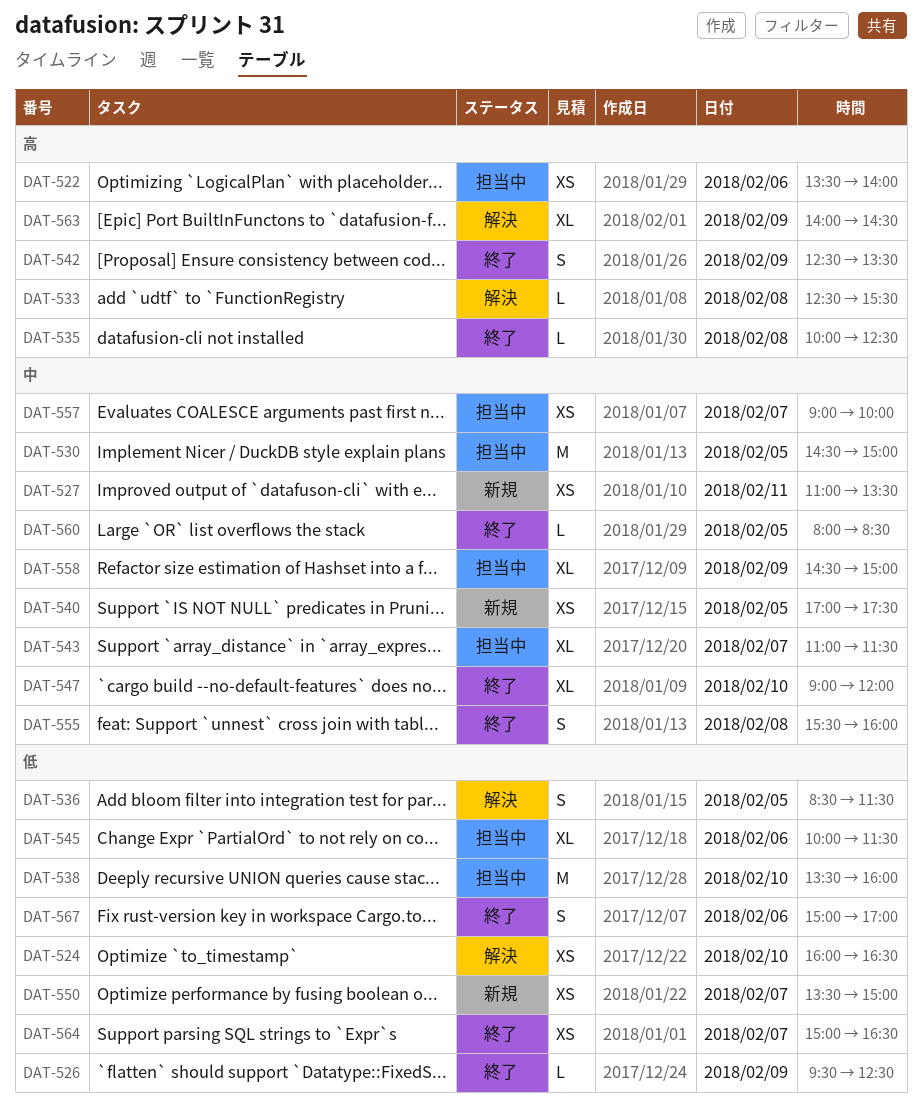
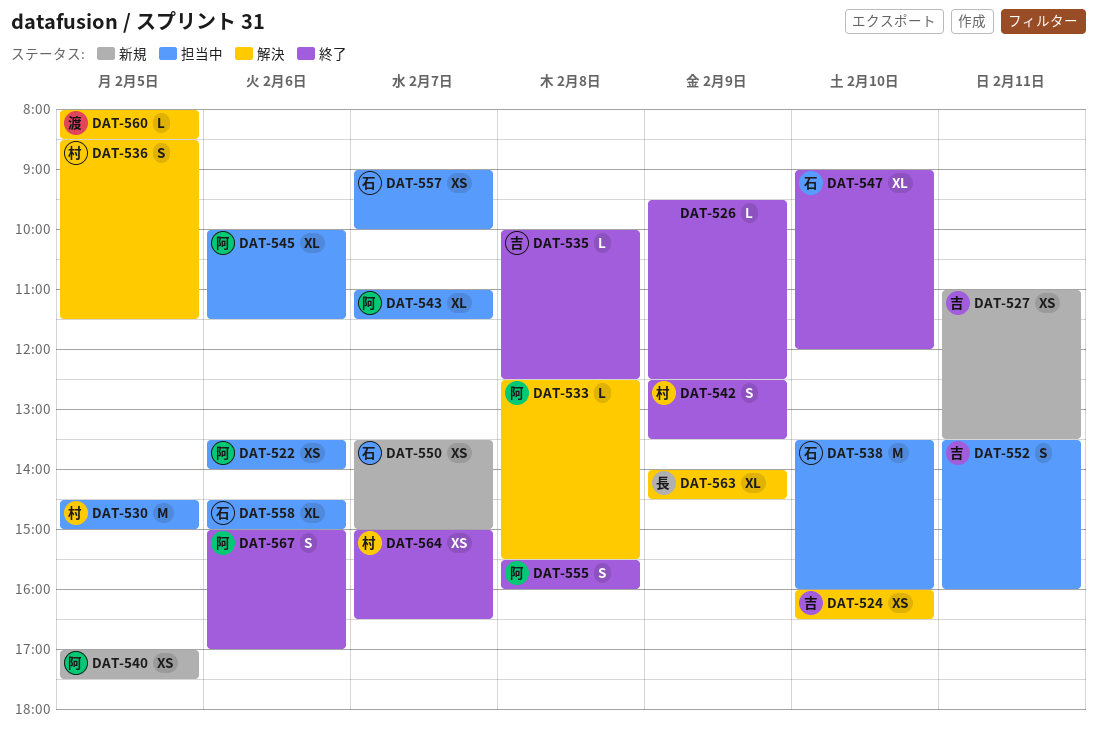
DAT-552: none -> present
DAT-558, day: Feb 9 -> Feb 6
DAT-560, status: 終了 -> 解決

